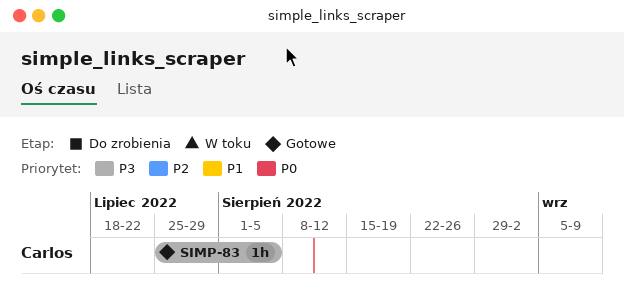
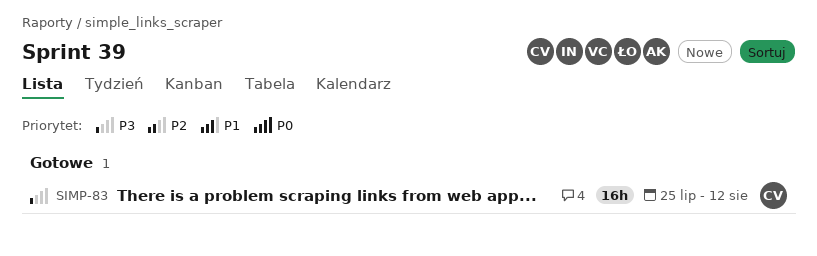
SIMP-83, estimate: 1h -> 16h
SIMP-83, due: Aug 5 -> Aug 12

